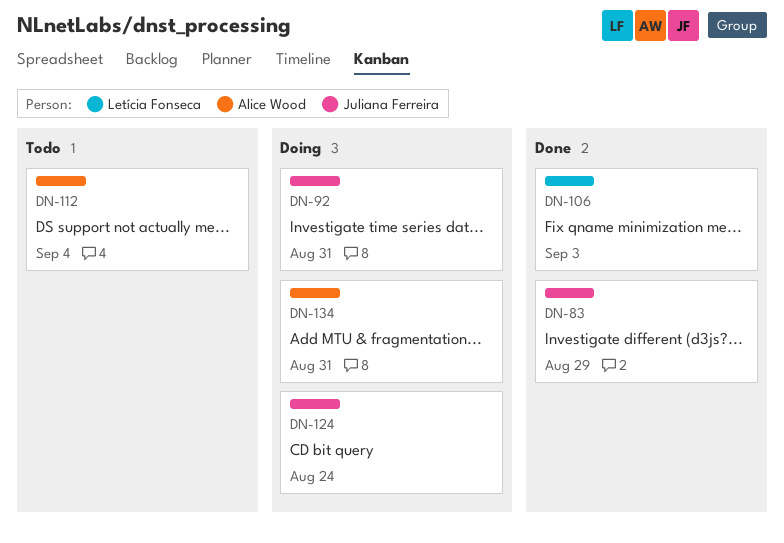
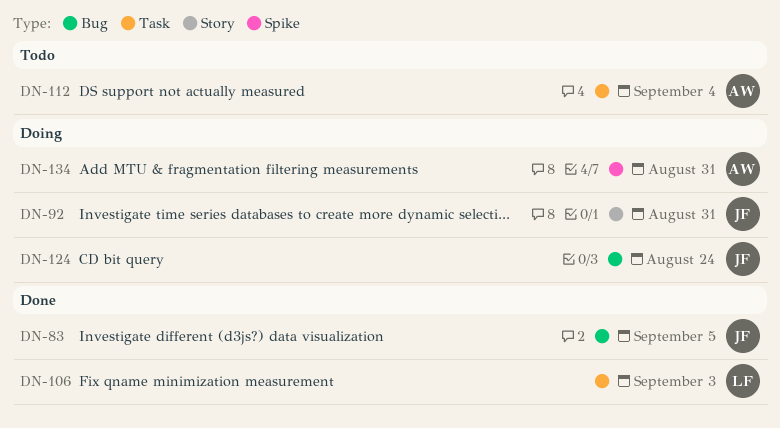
DN-83, due: Aug 29 -> Sep 5

